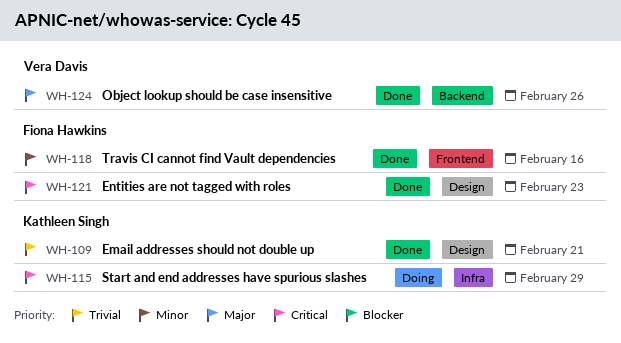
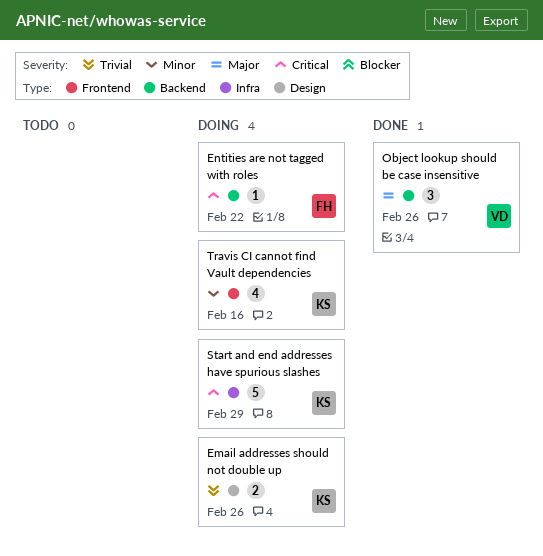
Email addresses should not double up, status: Done -> Doing
Email addresses should not double up, due: Feb 21 -> Feb 26
Entities are not tagged with roles, status: Done -> Doing
Entities are not tagged with roles, label: Design -> Backend
Entities are not tagged with roles, due: Feb 23 -> Feb 22
Travis CI cannot find Vault dependencies, status: Done -> Doing
Travis CI cannot find Vault dependencies, owner: Fiona Hawkins -> Kathleen Singh

